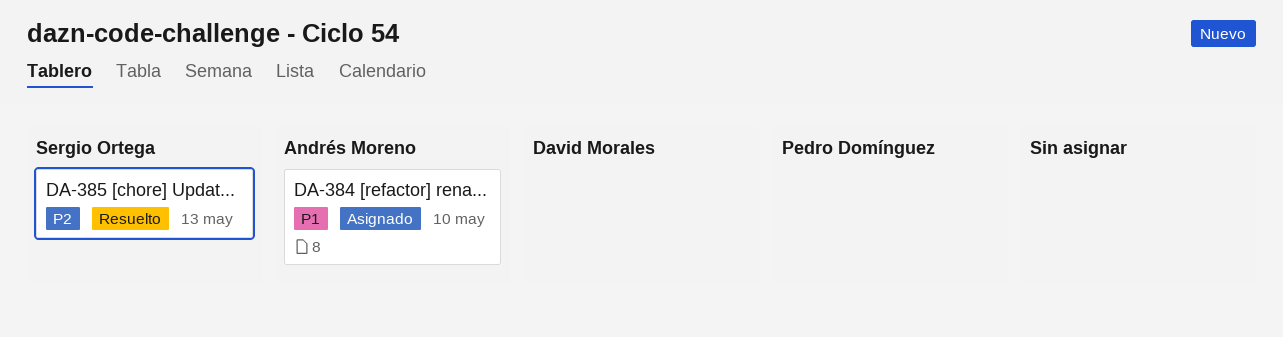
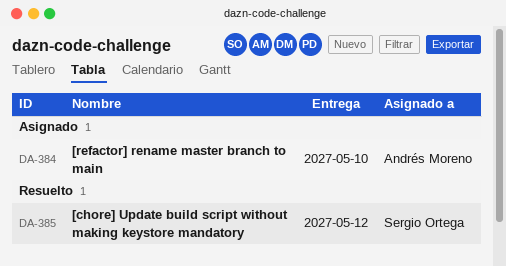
DA-385, due: May 13 -> May 12

